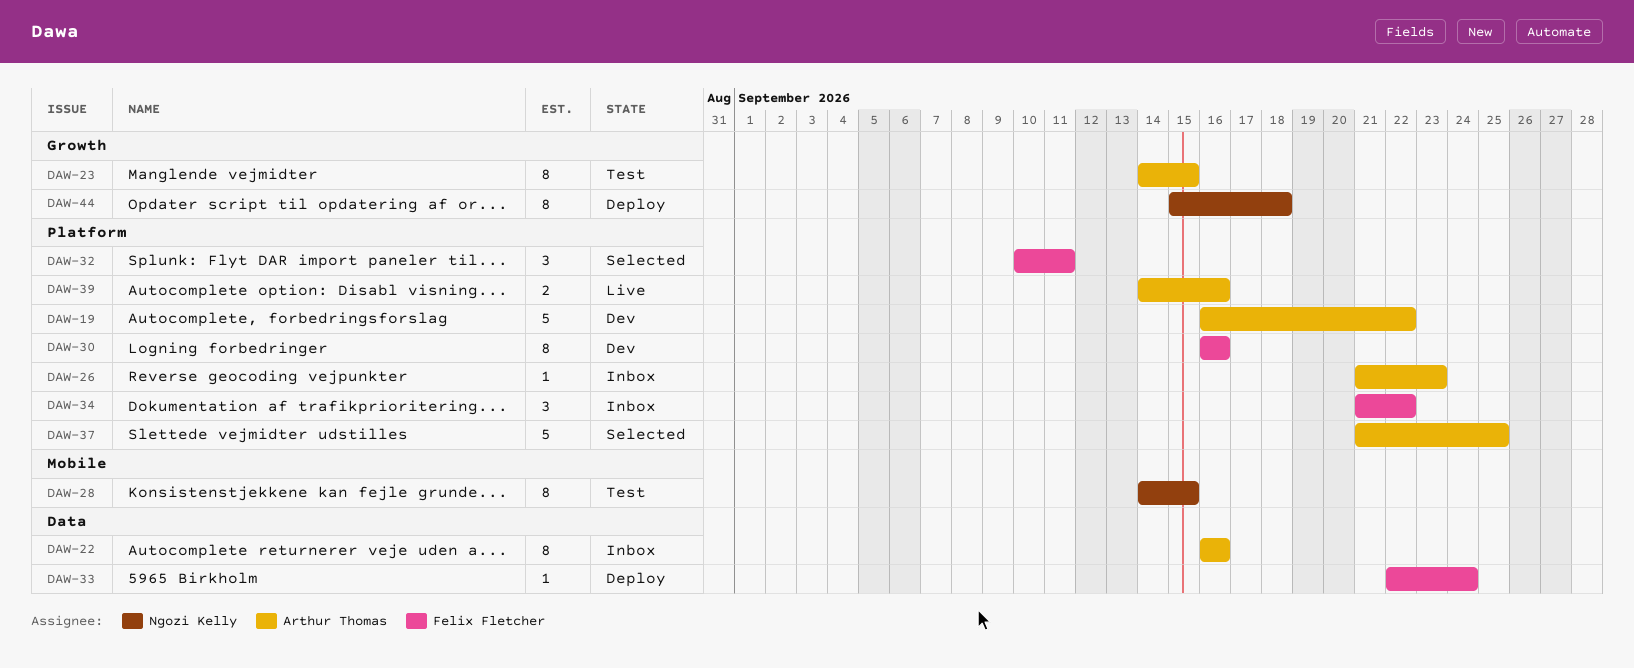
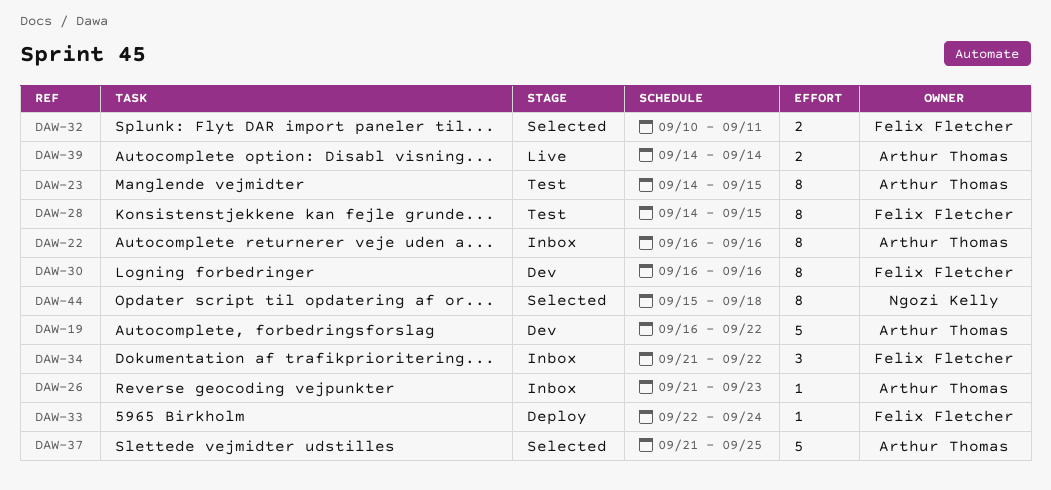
DAW-28, owner: Ngozi Kelly -> Felix Fletcher
DAW-32, estimate: 3 -> 2
DAW-39, due: Sep 16 -> Sep 14
DAW-44, status: Deploy -> Selected

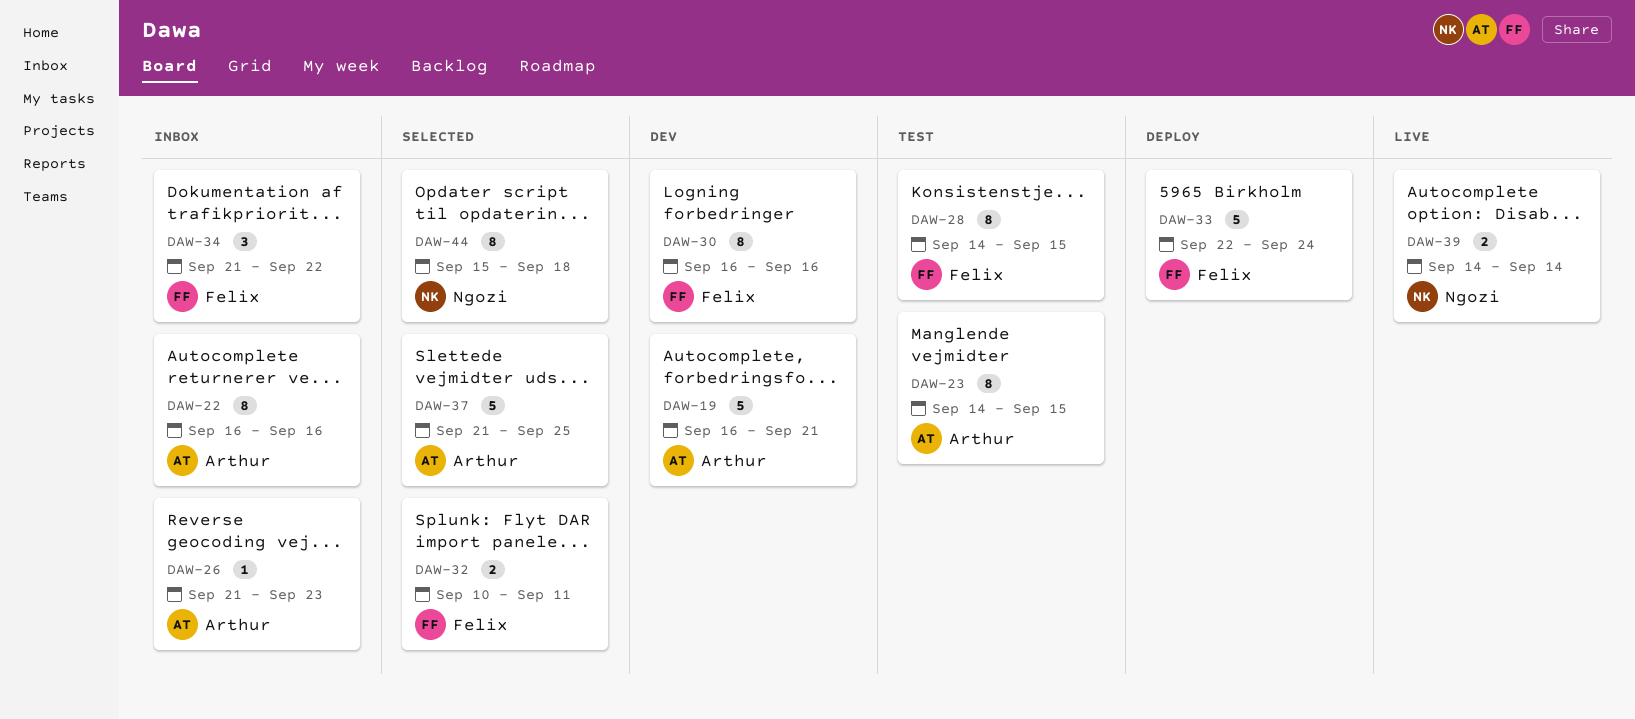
DAW-19, due: Sep 22 -> Sep 21
DAW-33, estimate: 1 -> 5
DAW-39, owner: Arthur Thomas -> Ngozi Kelly

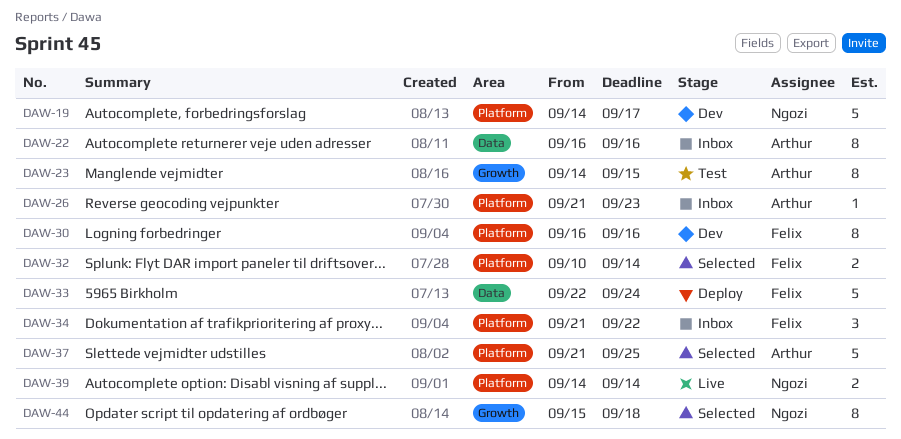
DAW-19, owner: Arthur -> Ngozi
DAW-19, start: Sep 16 -> Sep 14
DAW-19, due: Sep 21 -> Sep 17
DAW-28: present -> none
DAW-32, due: Sep 11 -> Sep 14

